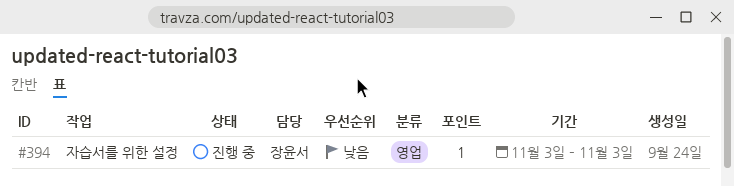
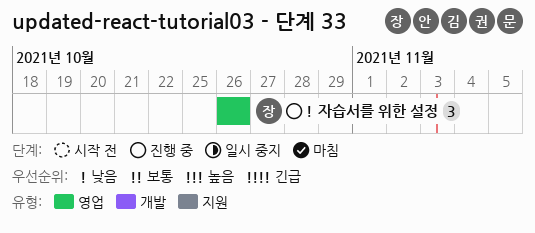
자습서를 위한 설정, estimate: 1 -> 3
자습서를 위한 설정, start: Nov 3 -> Oct 26
자습서를 위한 설정, due: Nov 3 -> Oct 26

